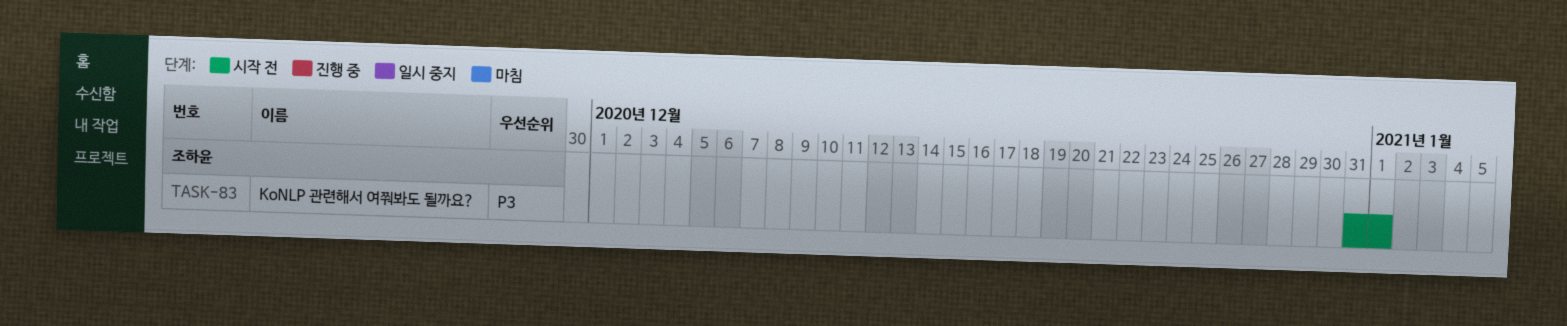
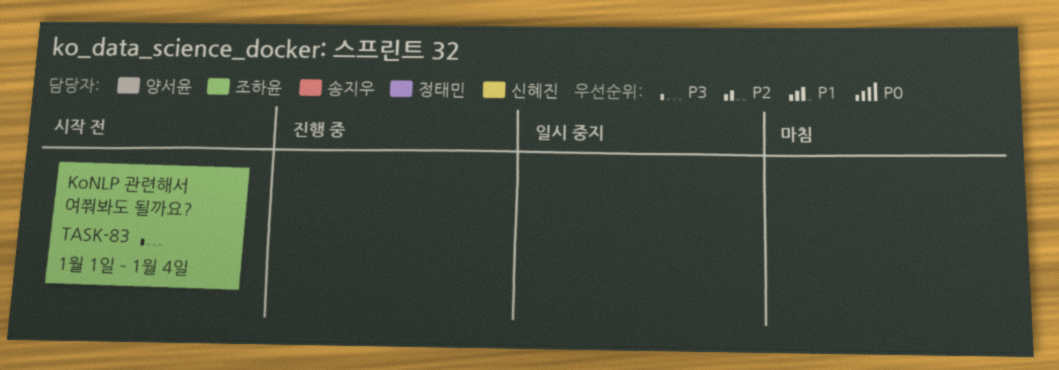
TASK-83, start: Dec 31 -> Jan 1
TASK-83, due: Jan 1 -> Jan 4

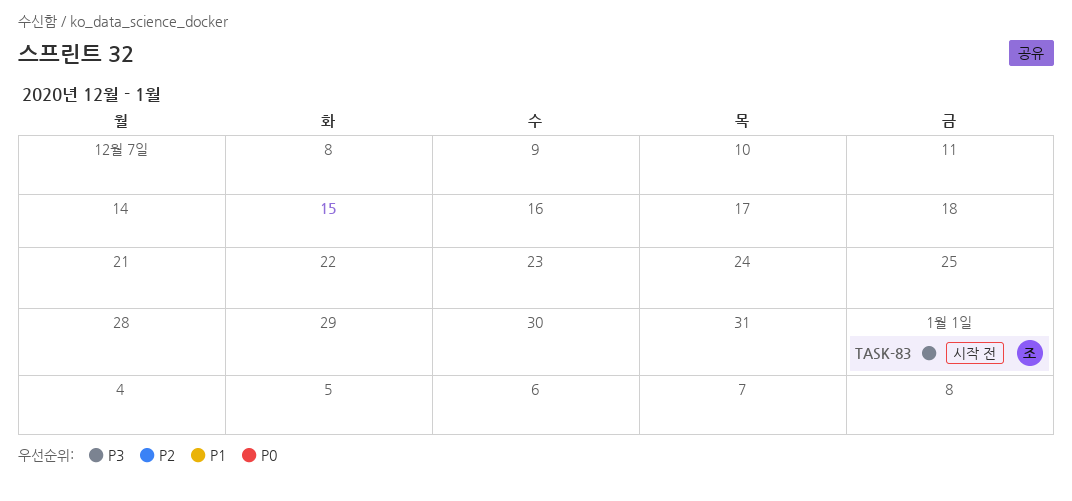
TASK-83, due: Jan 4 -> Jan 1

